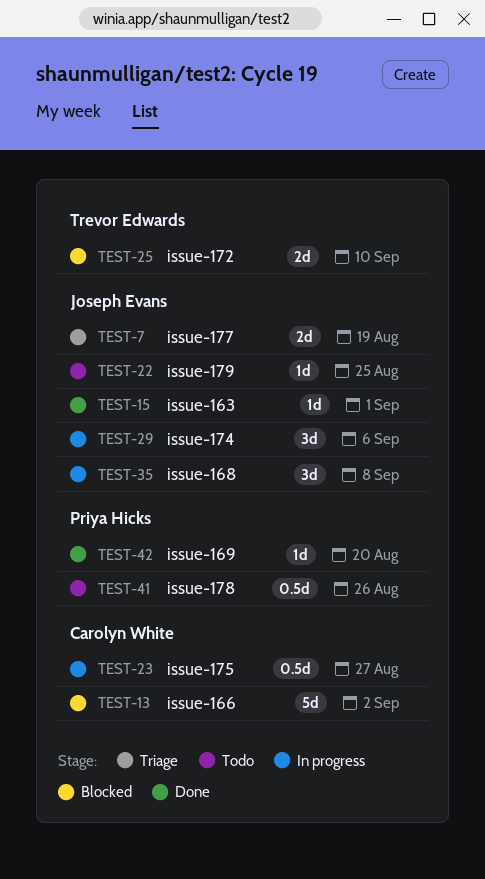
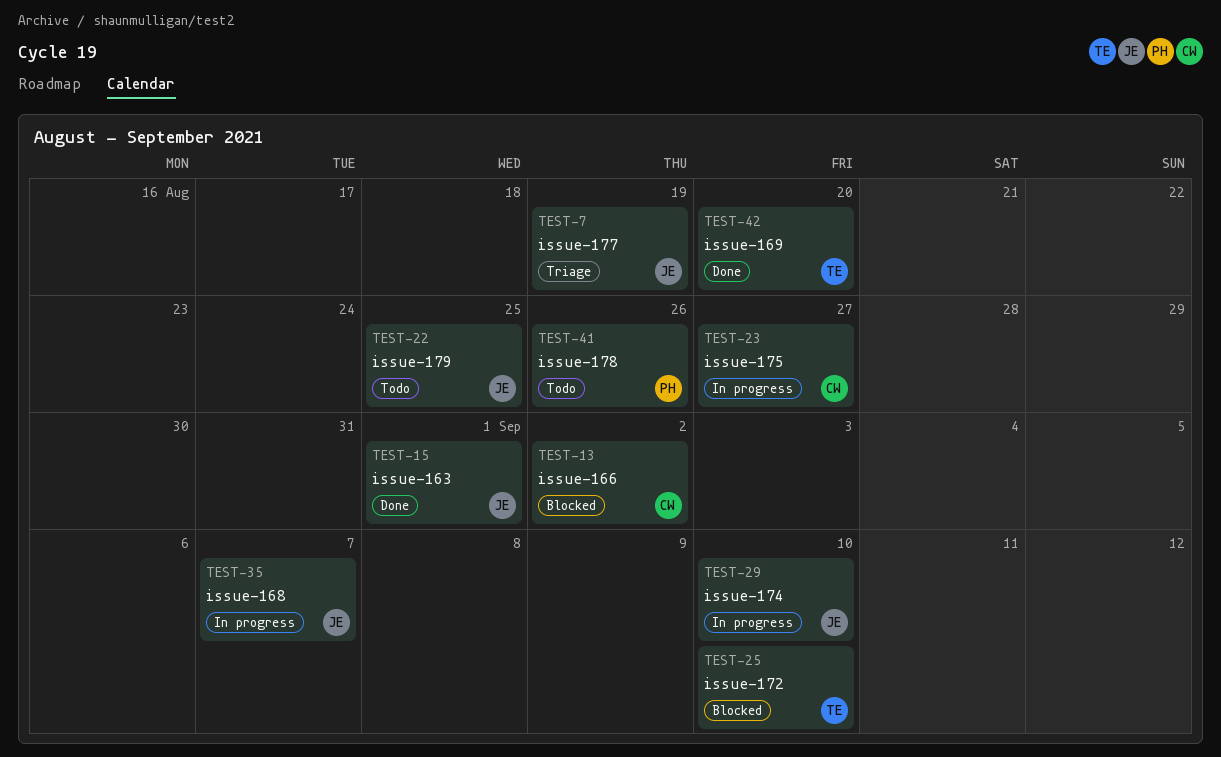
TEST-29, due: Sep 6 -> Sep 10
TEST-35, due: Sep 8 -> Sep 7
TEST-42, owner: Priya Hicks -> Trevor Edwards

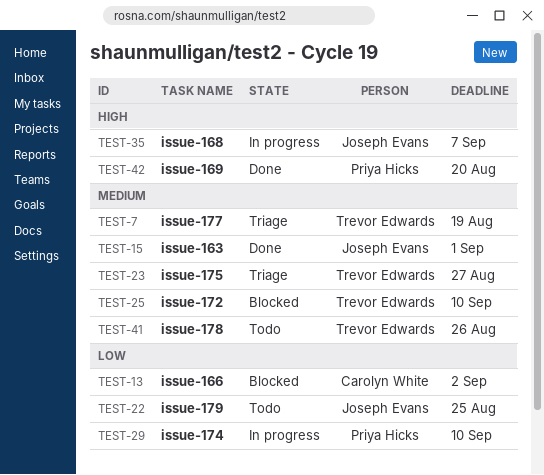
TEST-7, owner: Joseph Evans -> Trevor Edwards
TEST-23, status: In progress -> Triage
TEST-23, owner: Carolyn White -> Trevor Edwards
TEST-29, owner: Joseph Evans -> Priya Hicks
TEST-41, owner: Priya Hicks -> Trevor Edwards
TEST-42, owner: Trevor Edwards -> Priya Hicks

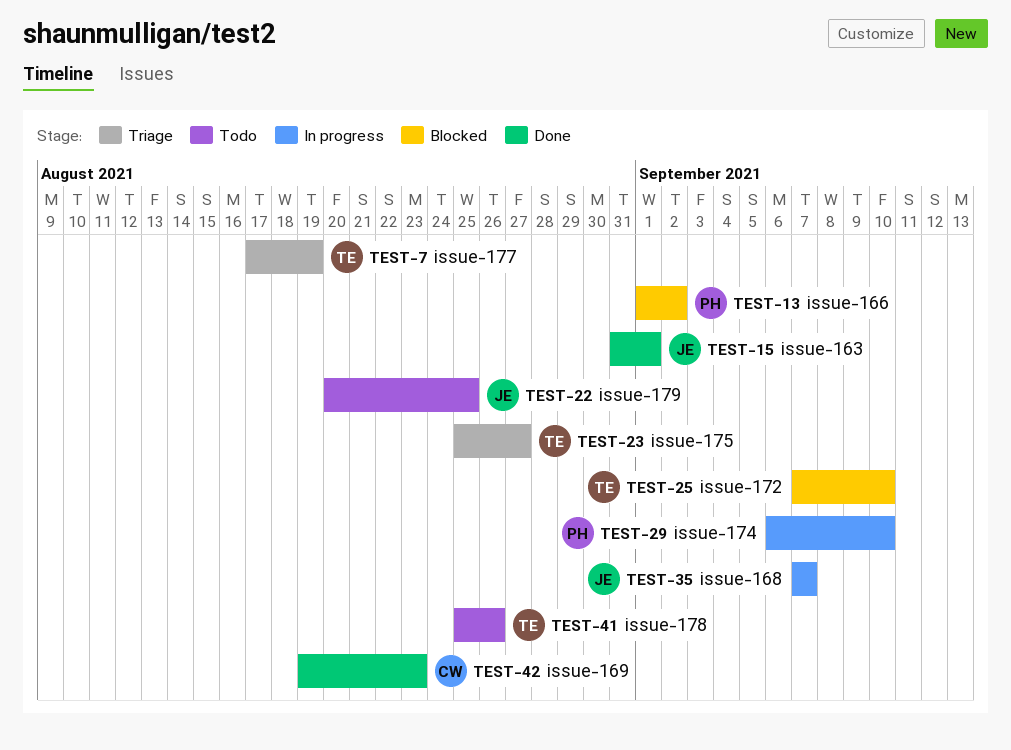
TEST-13, owner: Carolyn White -> Priya Hicks
TEST-42, owner: Priya Hicks -> Carolyn White
TEST-42, due: Aug 20 -> Aug 23

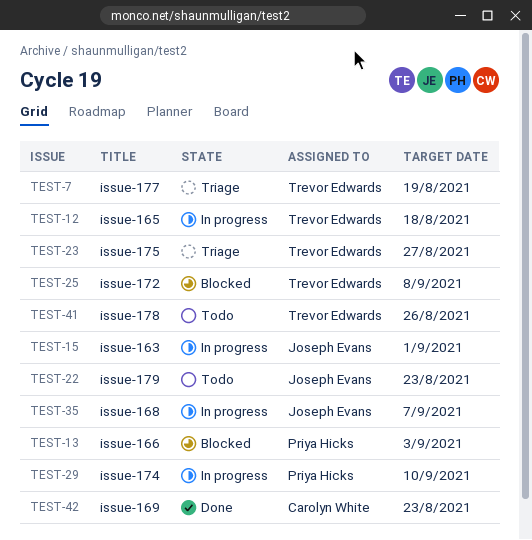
TEST-12: none -> present
TEST-13, due: Sep 2 -> Sep 3
TEST-15, status: Done -> In progress
TEST-22, due: Aug 25 -> Aug 23
TEST-25, due: Sep 10 -> Sep 8

